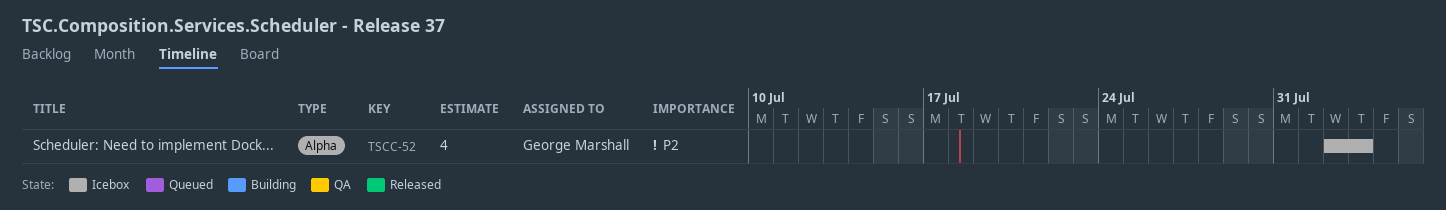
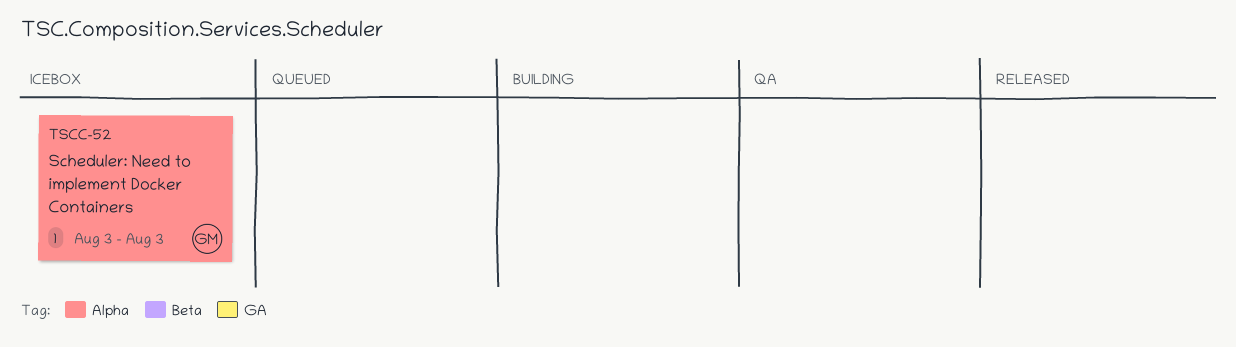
TSCC-52, estimate: 4 -> 1
TSCC-52, start: Aug 2 -> Aug 3

